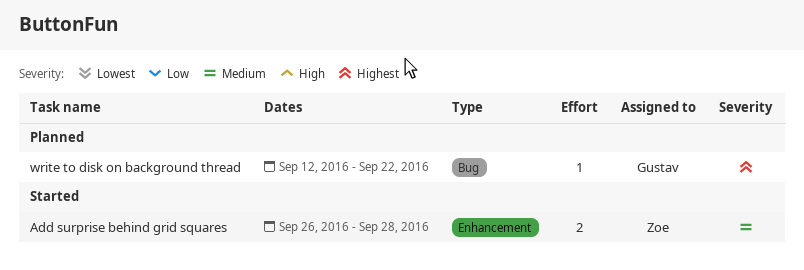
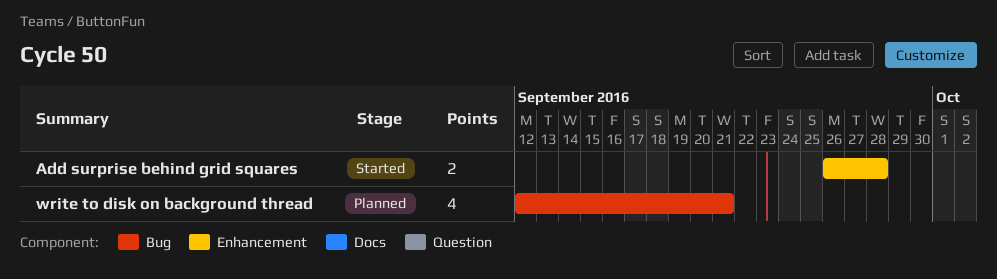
write to disk on background thread, estimate: 1 -> 4
write to disk on background thread, due: Sep 22 -> Sep 21

